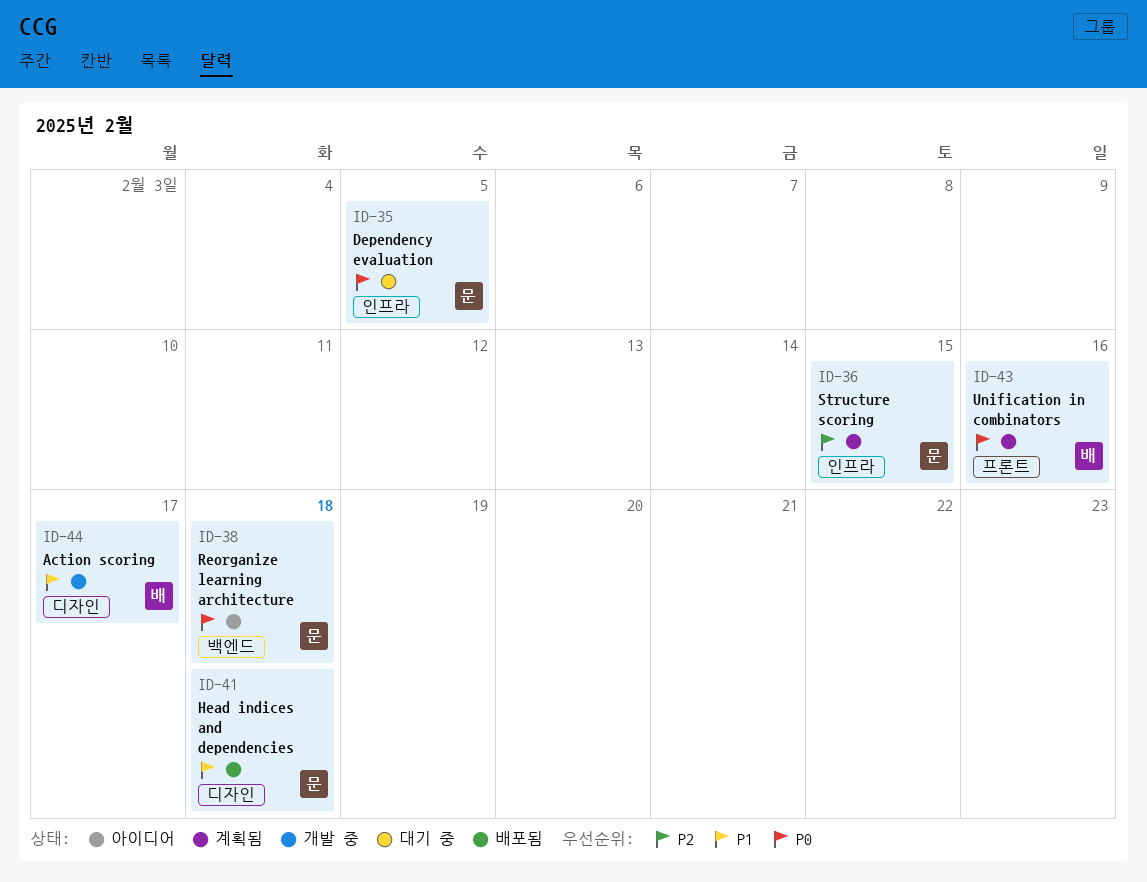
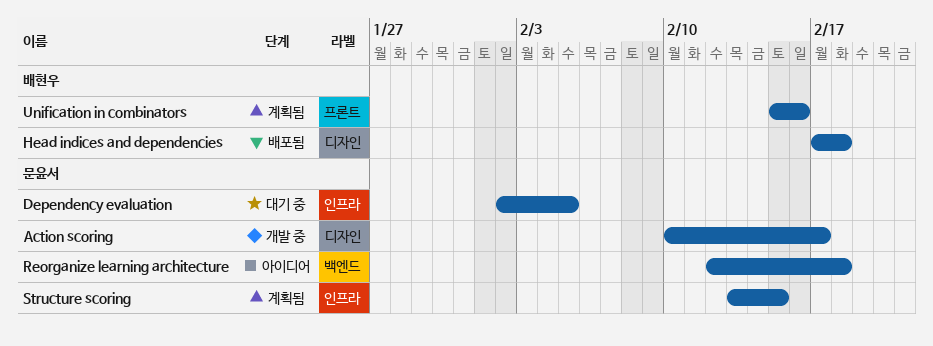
Action scoring, owner: 배현우 -> 문윤서
Head indices and dependencies, owner: 문윤서 -> 배현우

